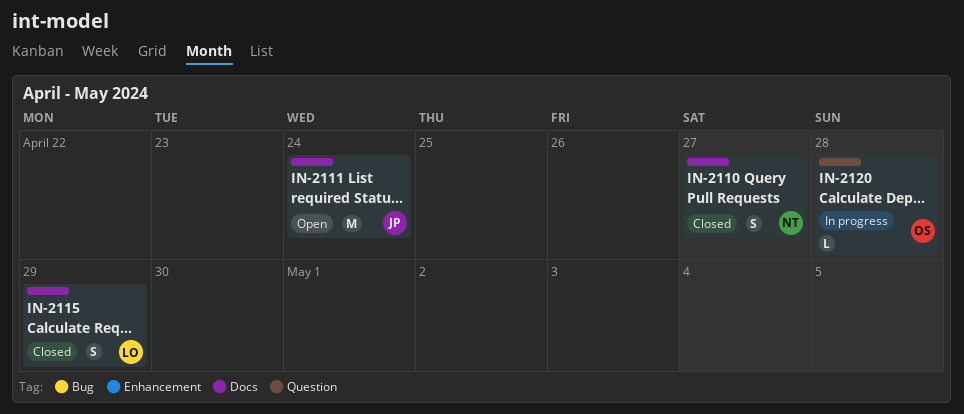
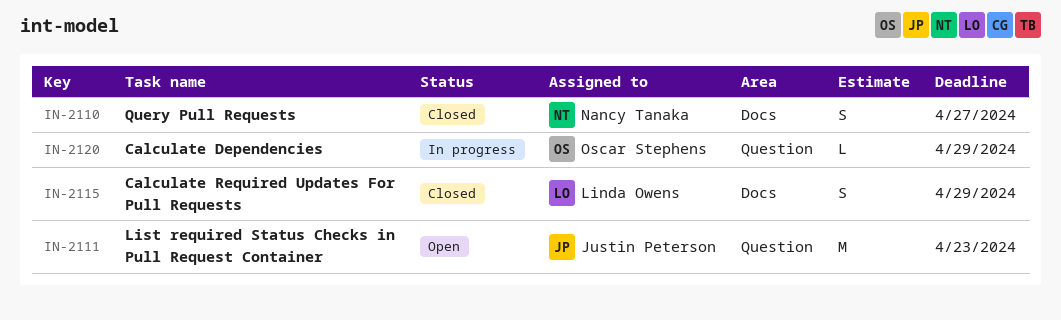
IN-2111, label: Docs -> Question
IN-2111, due: Apr 24 -> Apr 23
IN-2120, due: Apr 28 -> Apr 29

